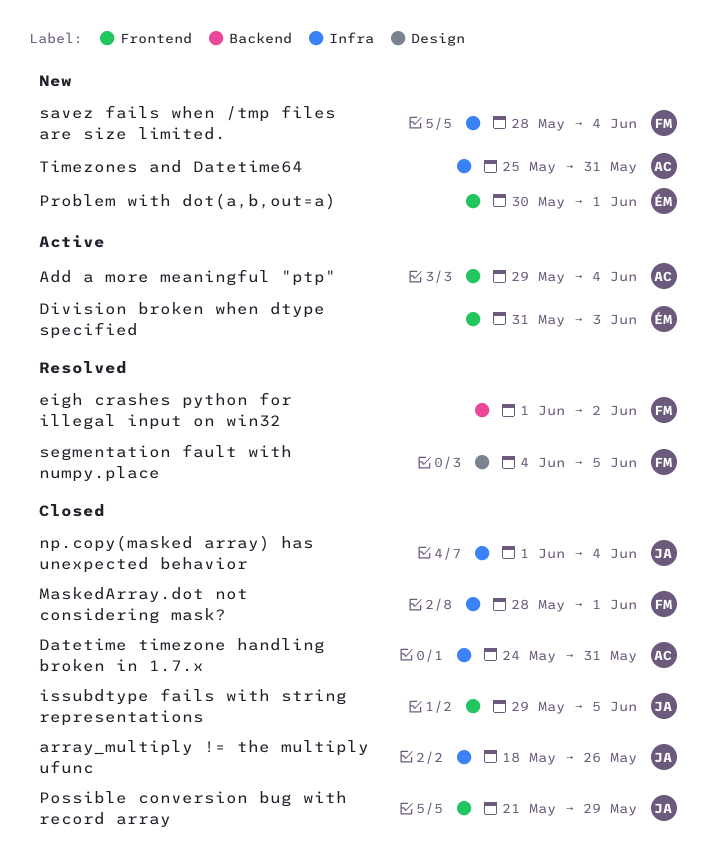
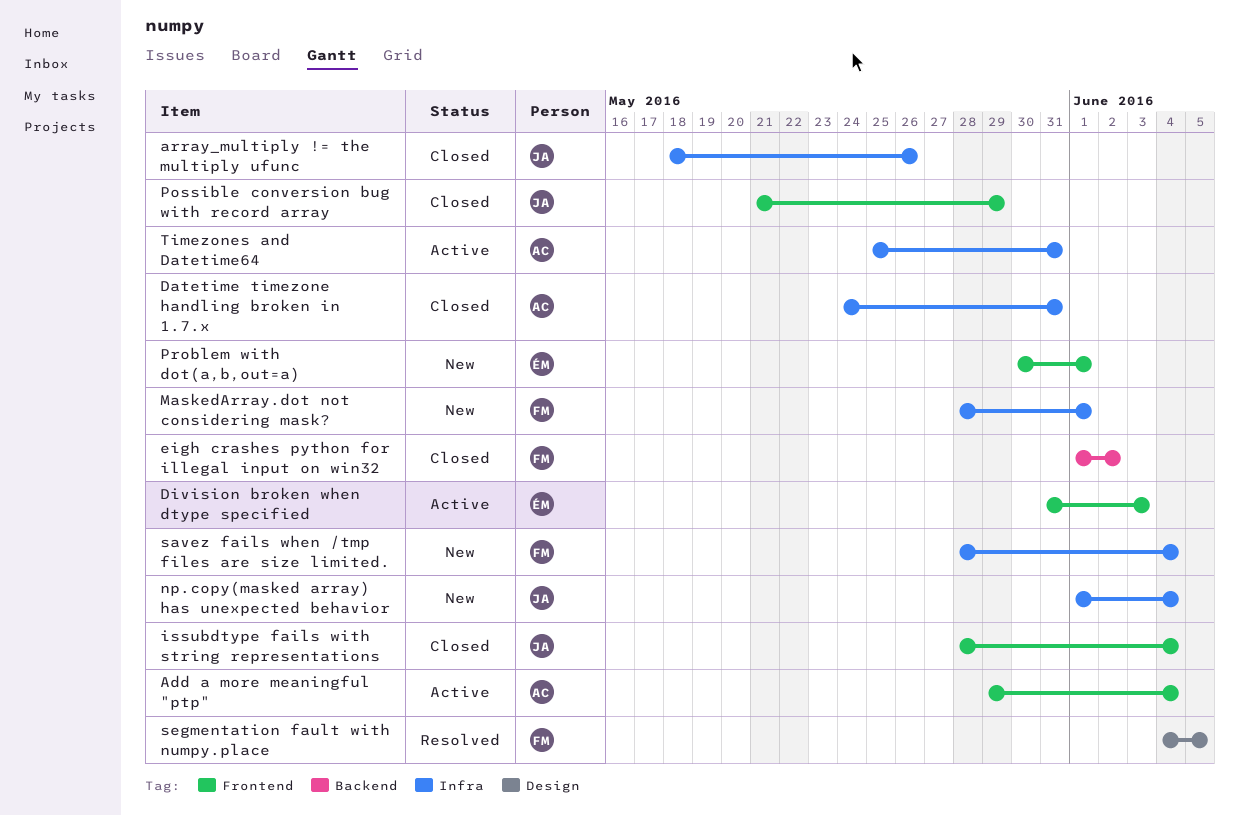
eigh crashes python for illegal input on win32, status: Resolved -> Closed
issubdtype fails with string representations, start: May 29 -> May 28
issubdtype fails with string representations, due: Jun 5 -> Jun 4
MaskedArray.dot not considering mask?, status: Closed -> New
np.copy(masked array) has unexpected behavior, status: Closed -> New
Timezones and Datetime64, status: New -> Active

